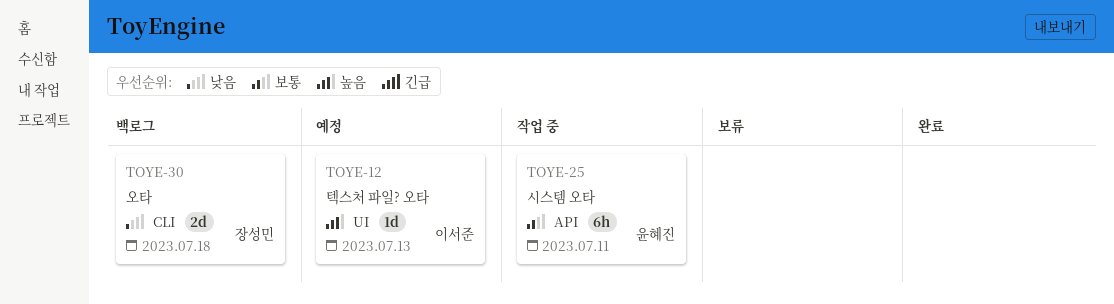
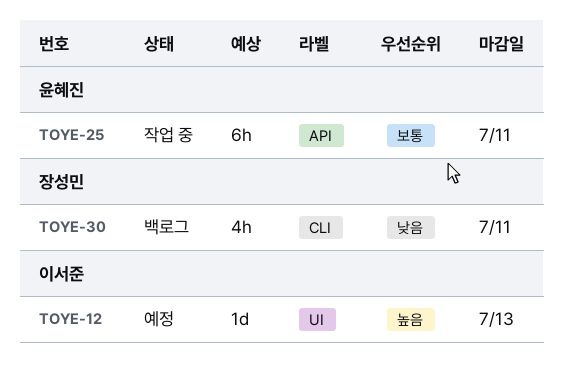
TOYE-30, estimate: 2d -> 4h
TOYE-30, due: Jul 18 -> Jul 11

